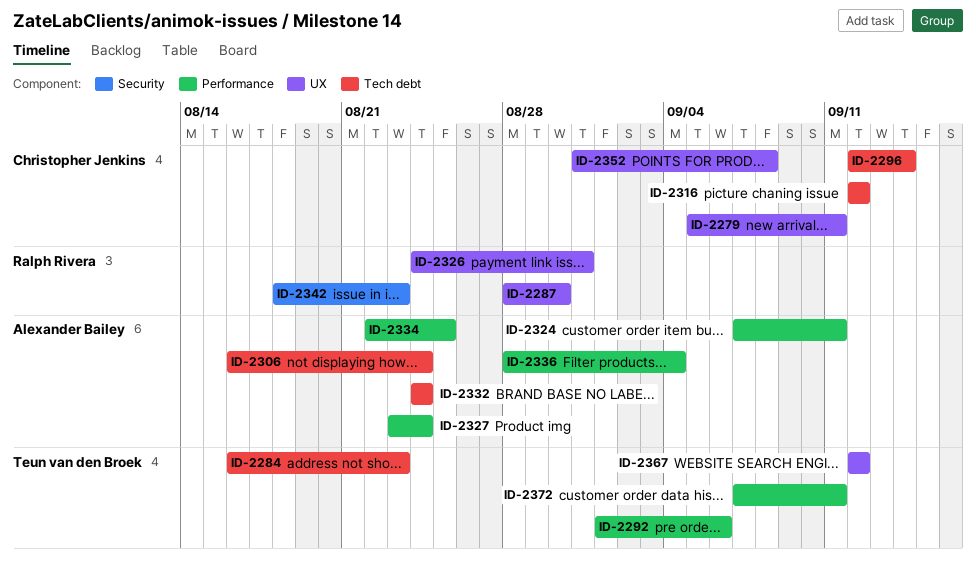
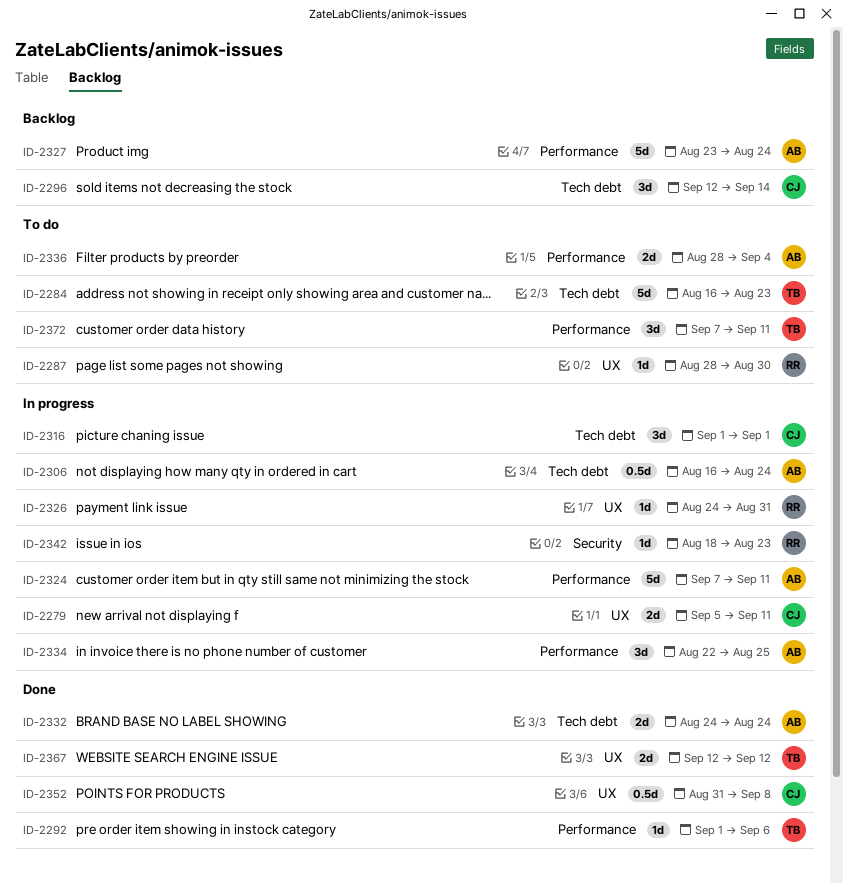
ID-2316, start: Sep 12 -> Sep 1
ID-2316, due: Sep 12 -> Sep 1

